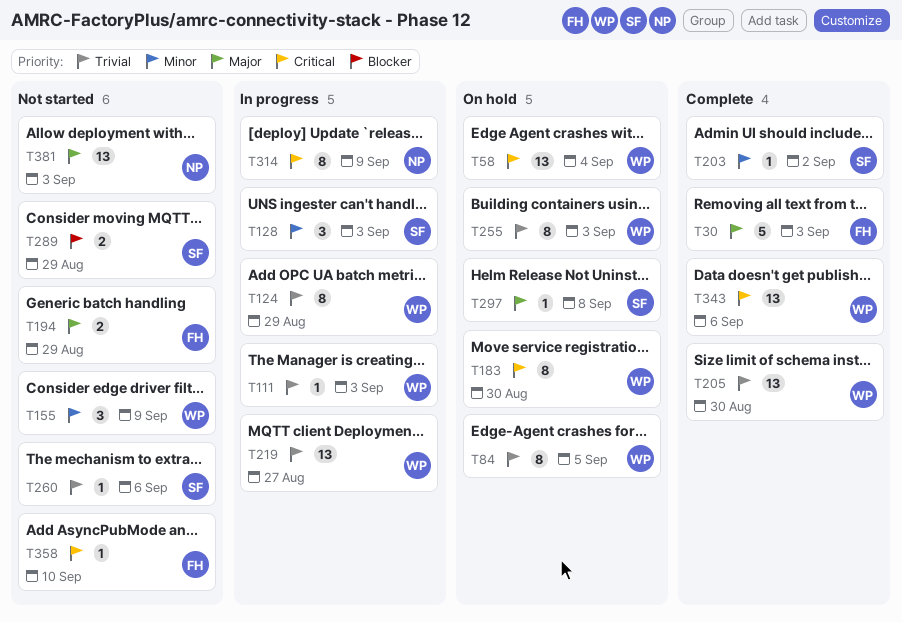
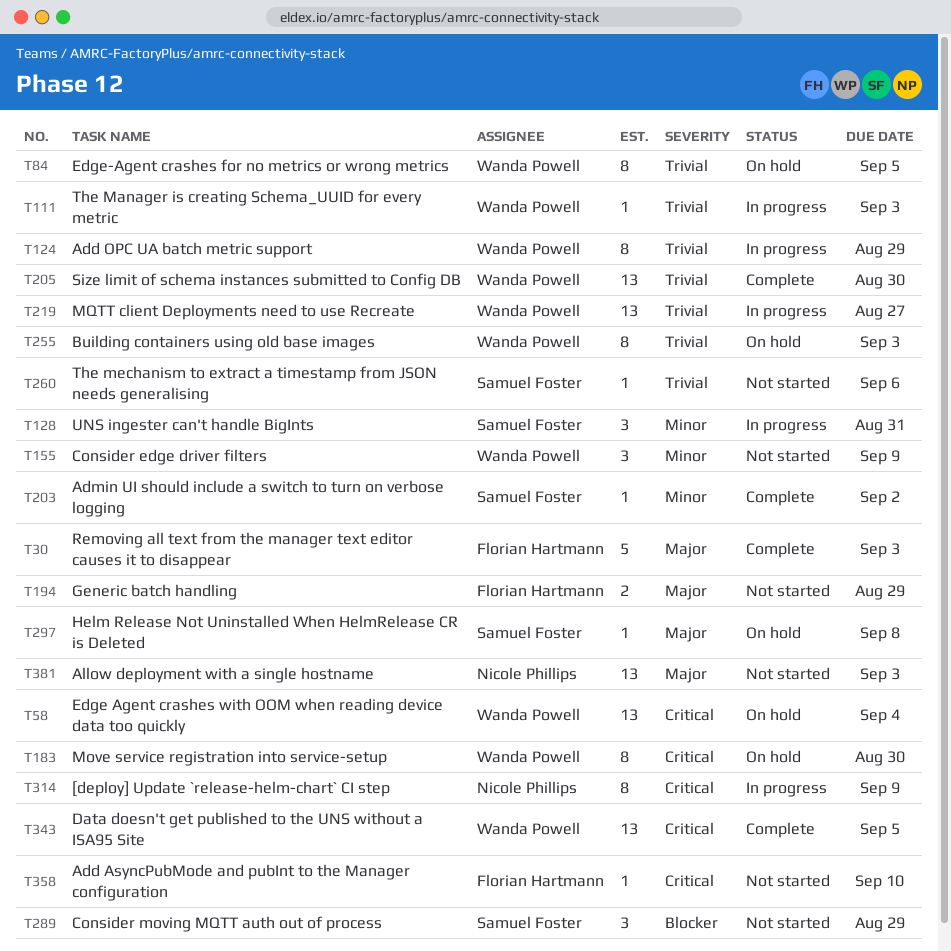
T128, due: Sep 3 -> Aug 31
T289, estimate: 2 -> 3
T343, due: Sep 6 -> Sep 5

